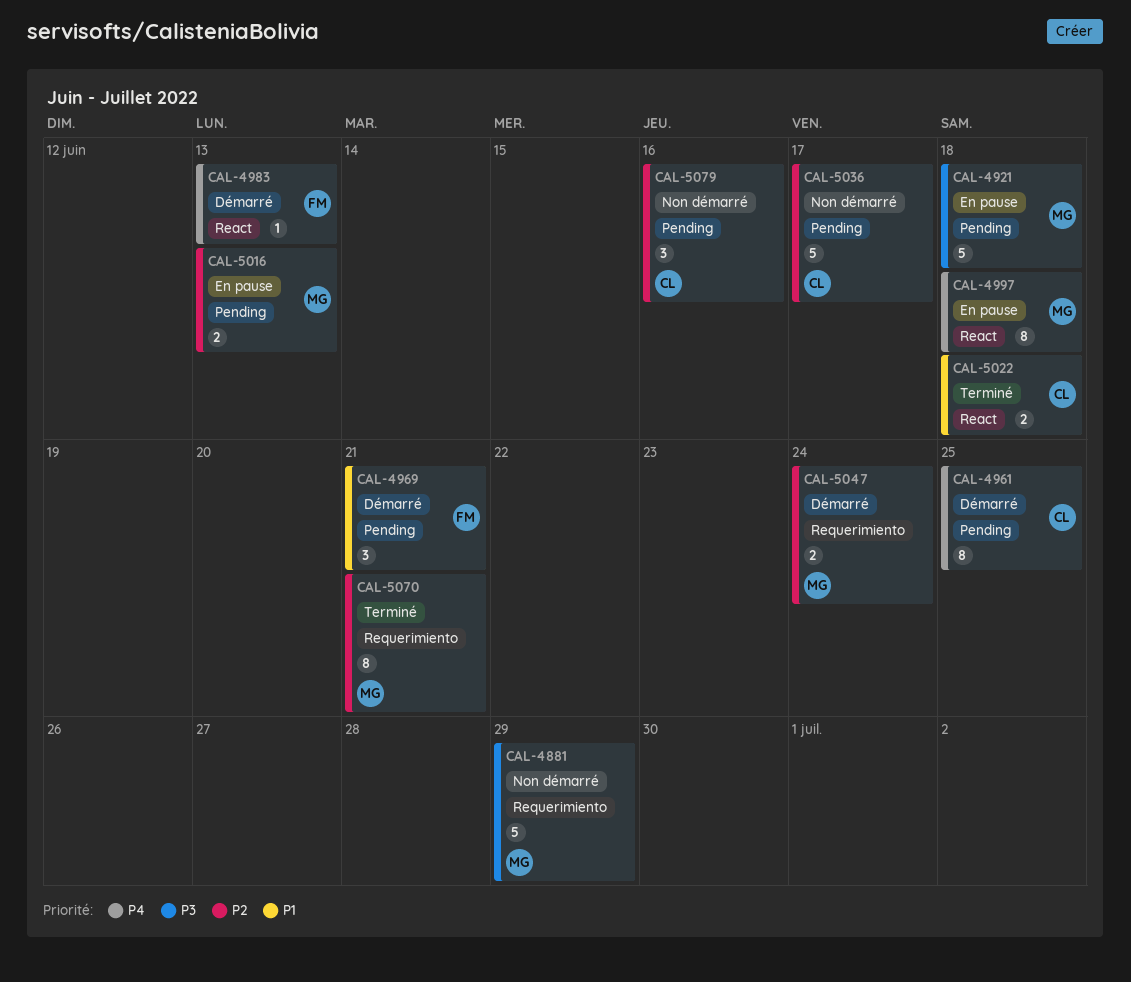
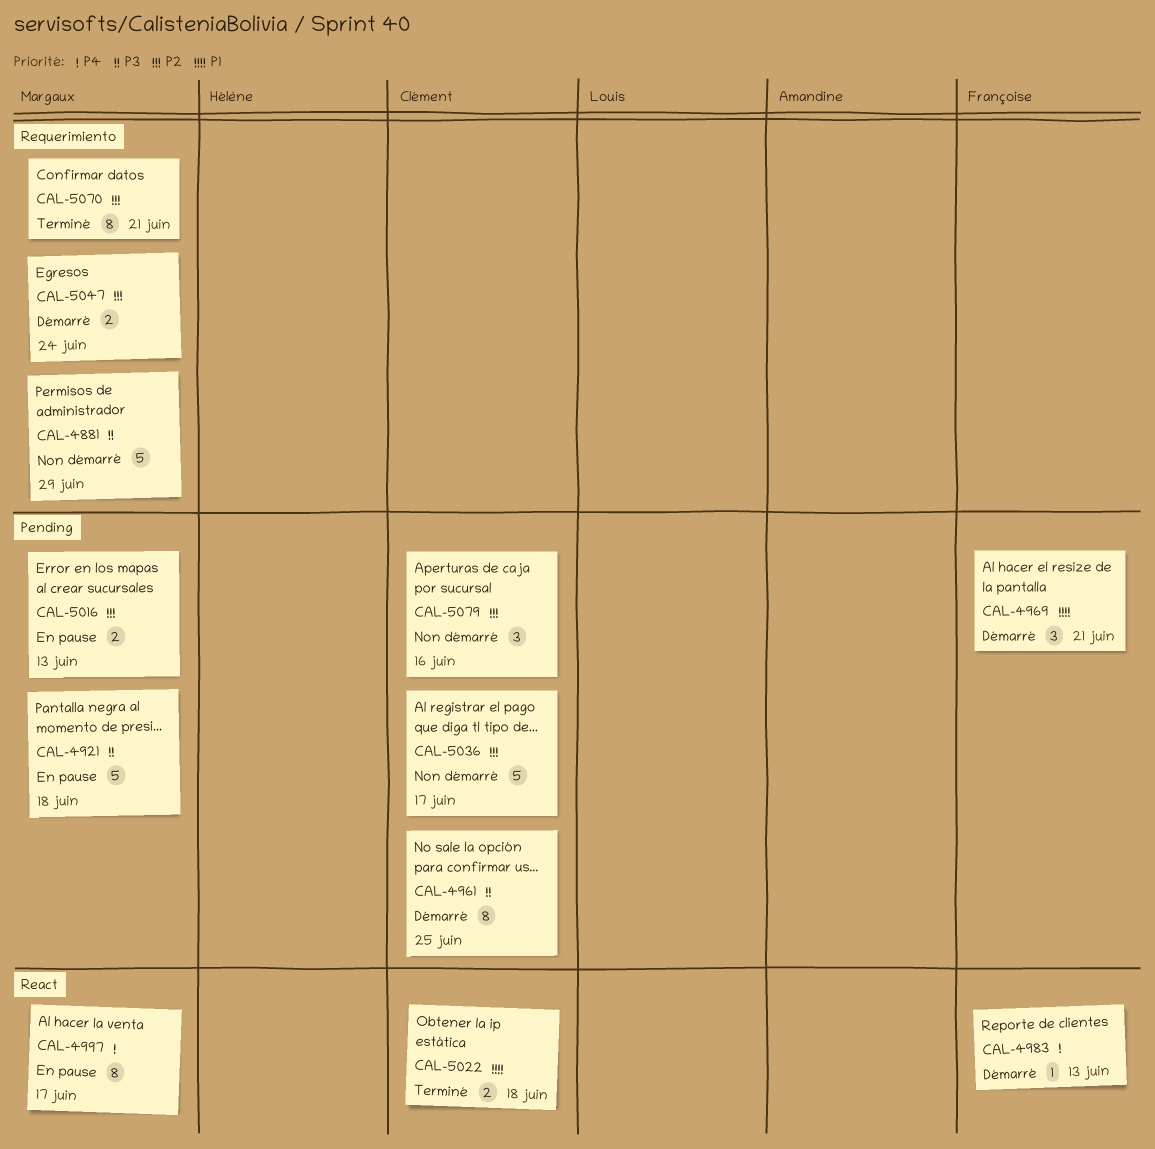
CAL-4961, priority: P4 -> P3
CAL-4997, due: Jun 18 -> Jun 17

